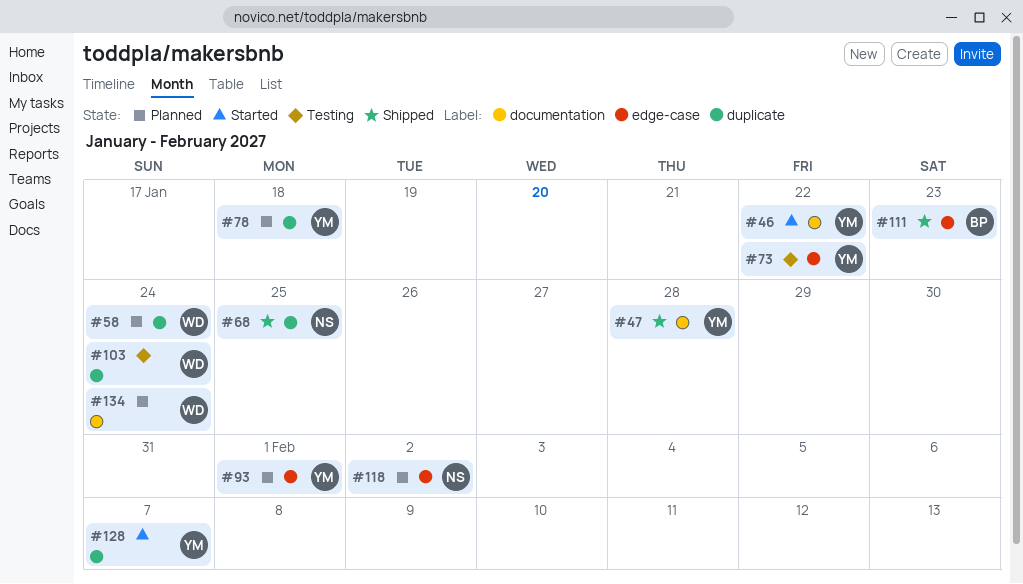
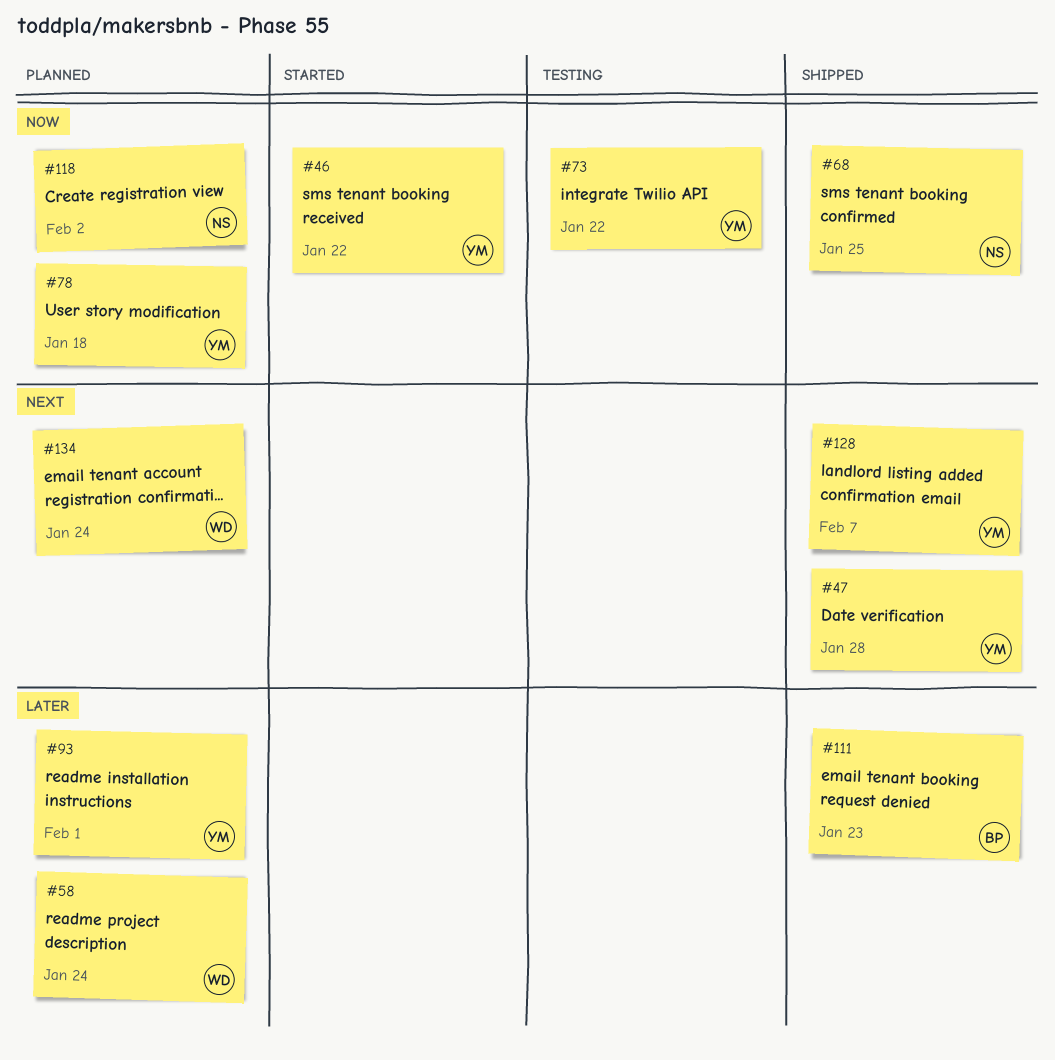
#103: present -> none
#128, status: Started -> Shipped

